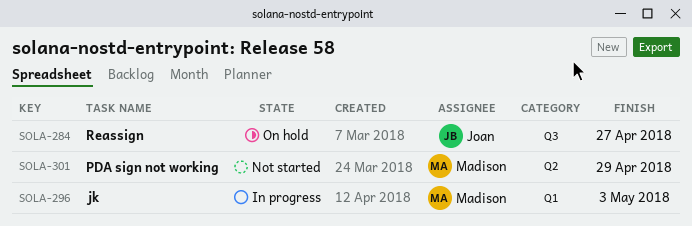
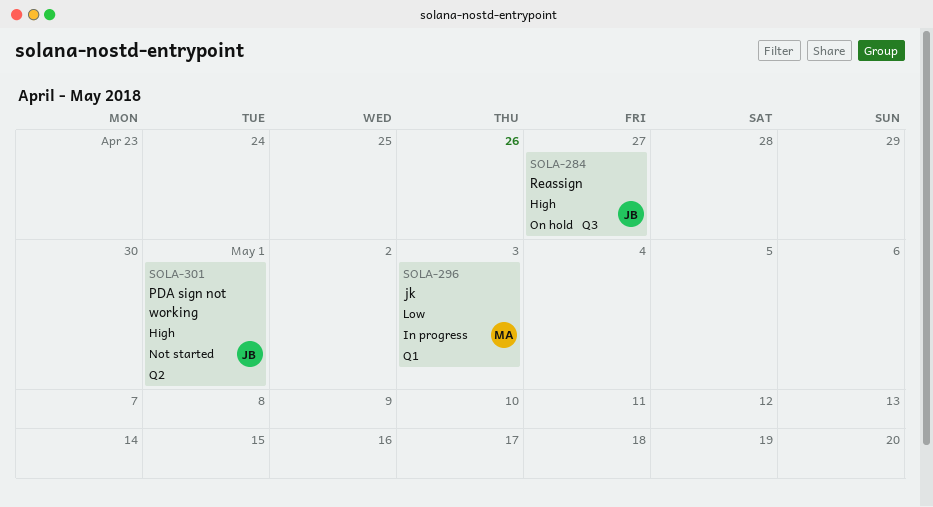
SOLA-301, owner: Madison -> Joan
SOLA-301, due: Apr 29 -> May 1

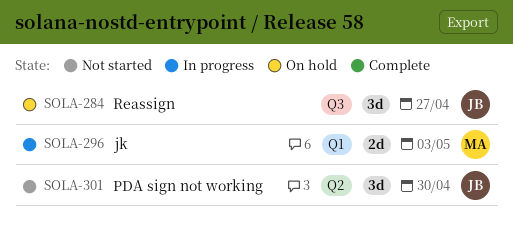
SOLA-301, due: May 1 -> Apr 30

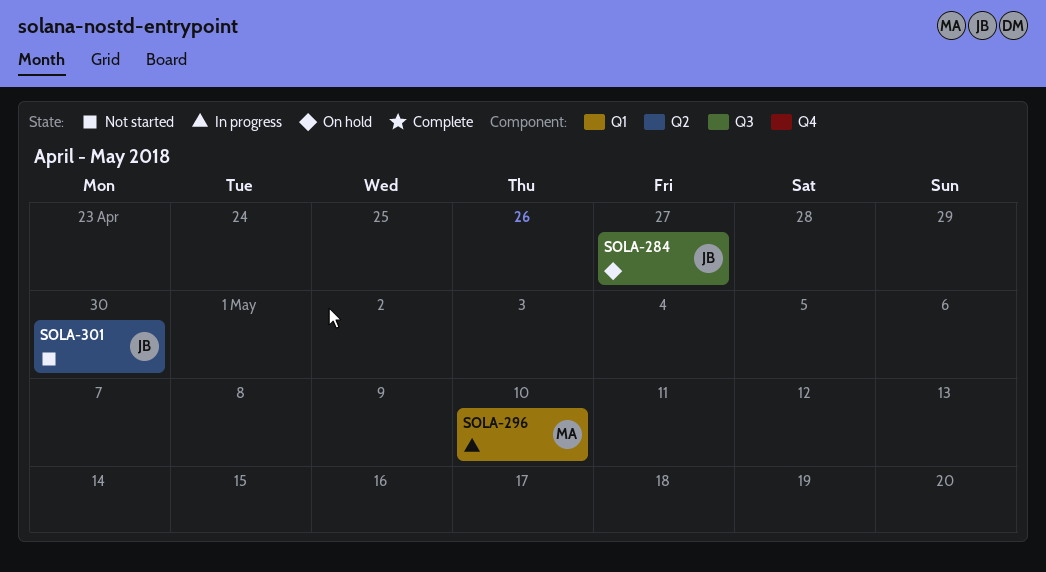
SOLA-296, due: May 3 -> May 10

